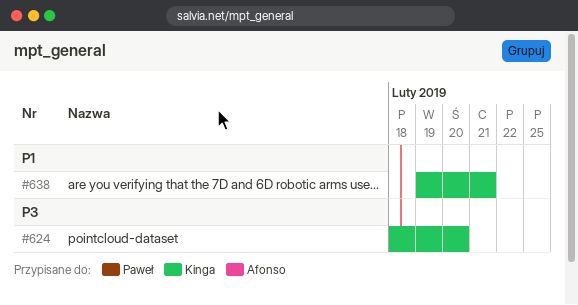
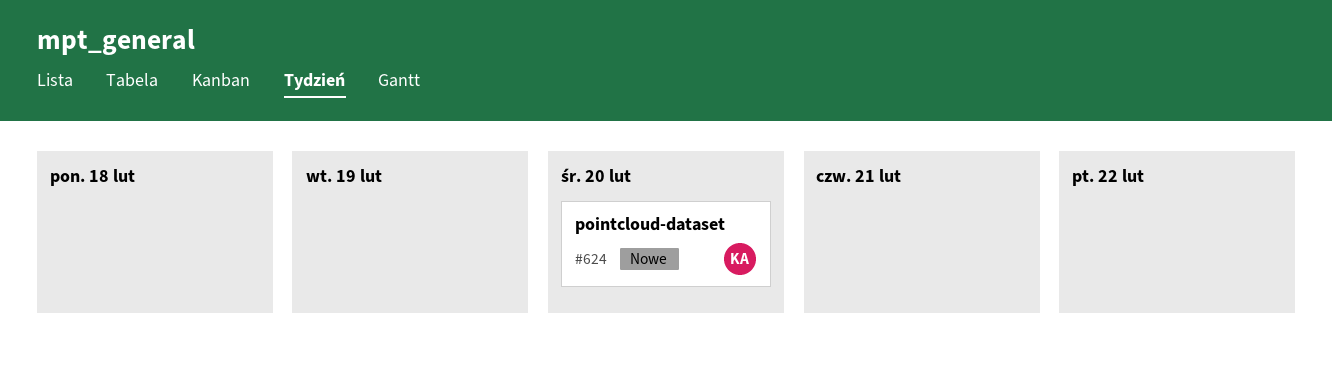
#638: present -> none

